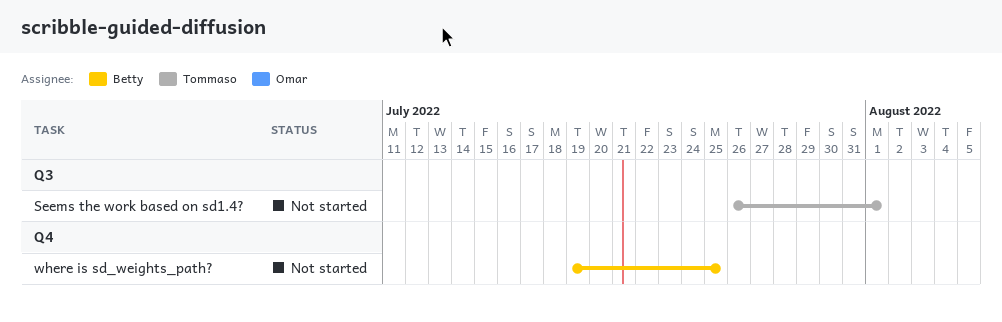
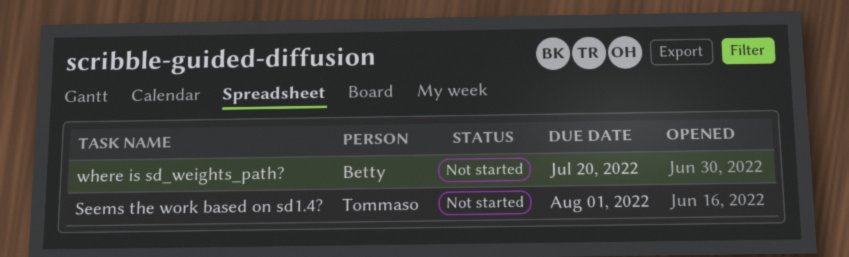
where is sd_weights_path?, due: Jul 25 -> Jul 20

